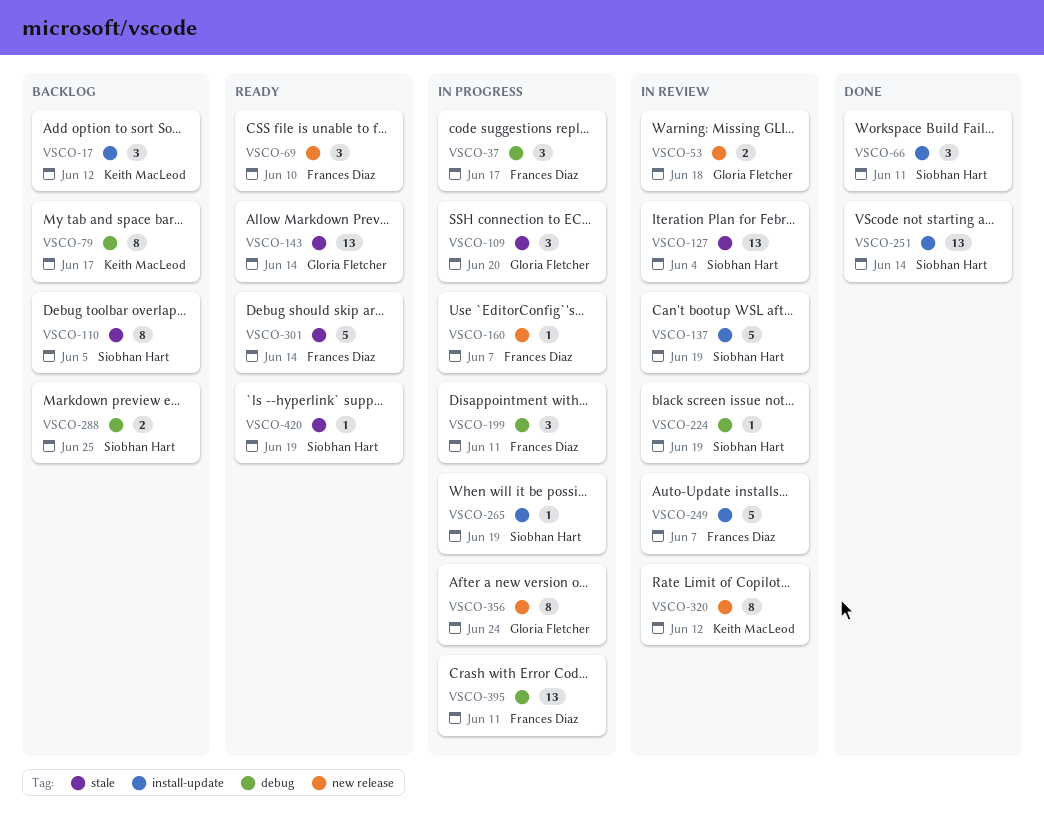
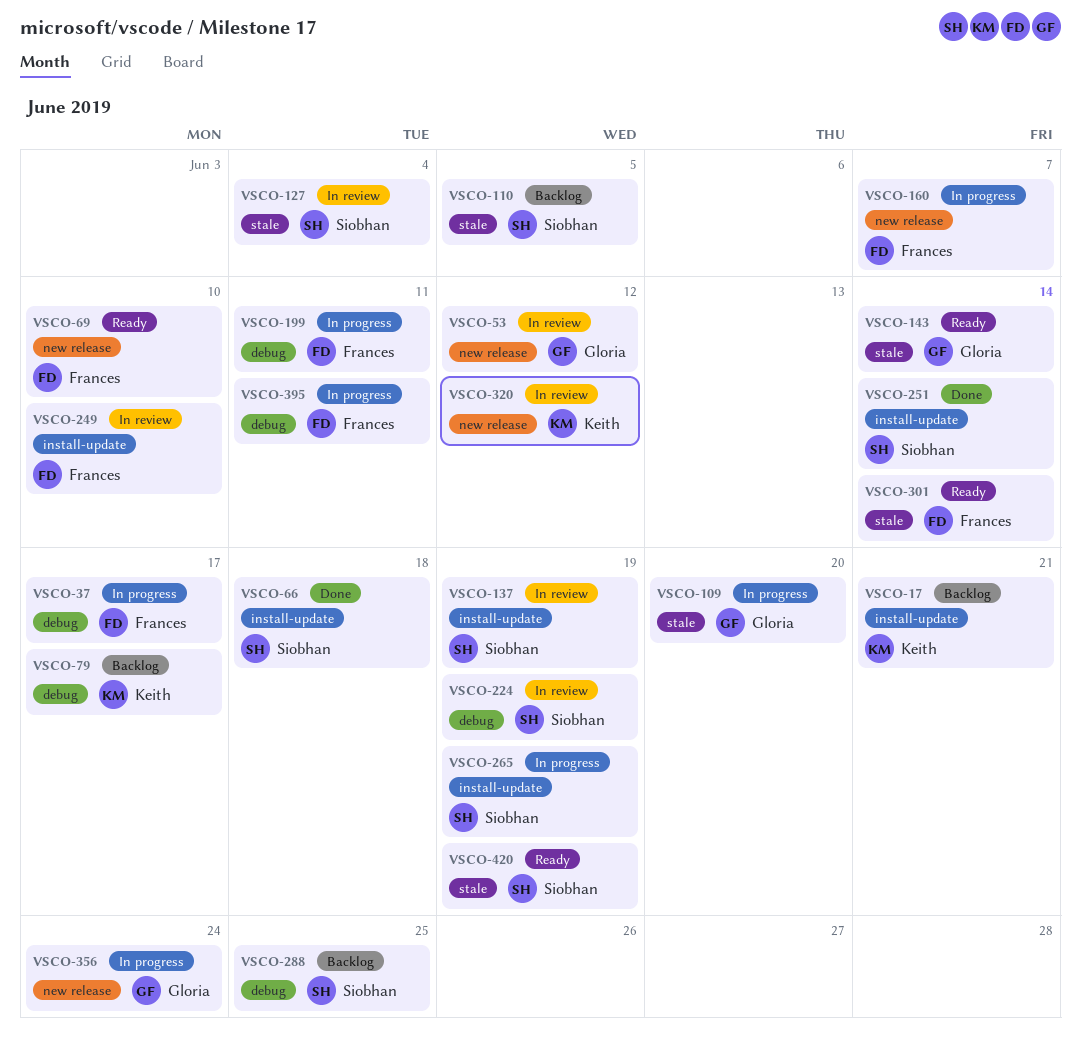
VSCO-17, due: Jun 12 -> Jun 21
VSCO-53, due: Jun 18 -> Jun 12
VSCO-66, due: Jun 11 -> Jun 18
VSCO-249, due: Jun 7 -> Jun 10

